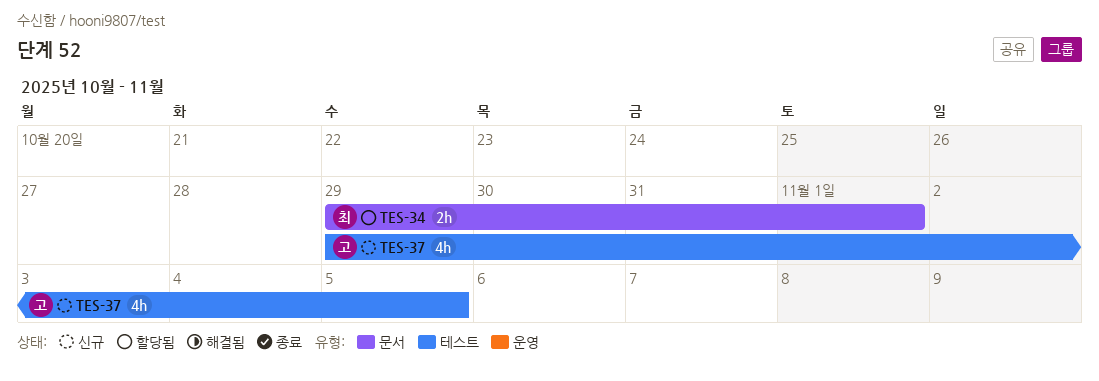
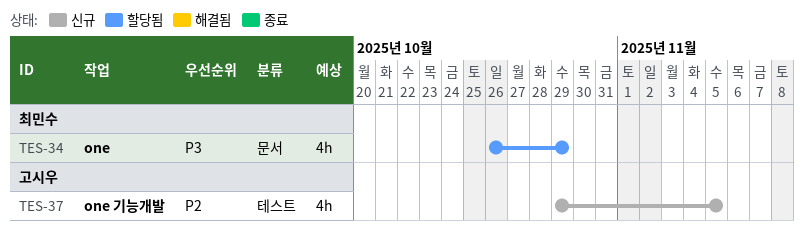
TES-34, estimate: 2h -> 4h
TES-34, start: Oct 29 -> Oct 26
TES-34, due: Nov 1 -> Oct 29

